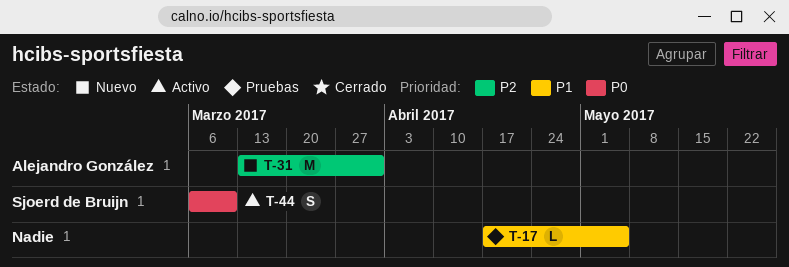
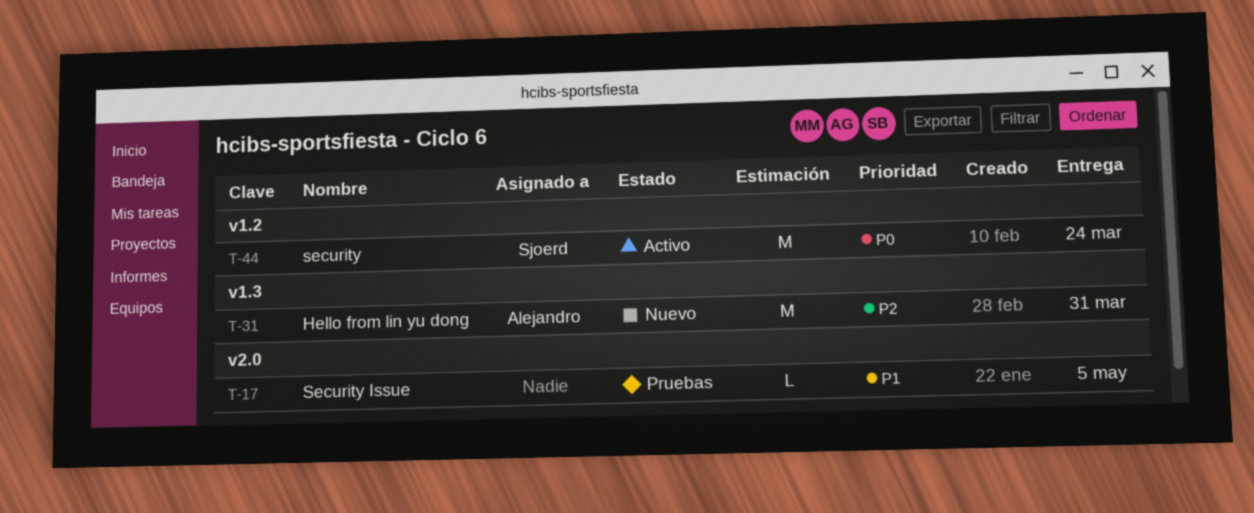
T-44, estimate: S -> M
T-44, due: Mar 10 -> Mar 24

